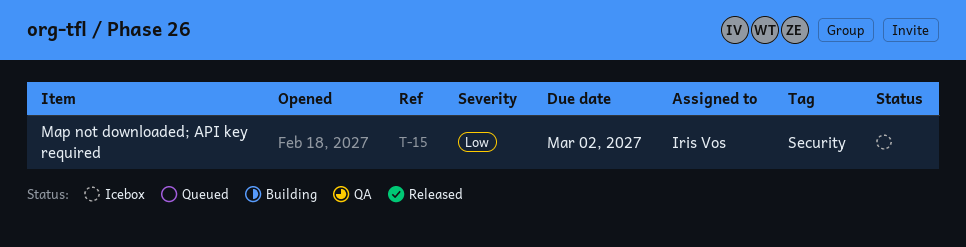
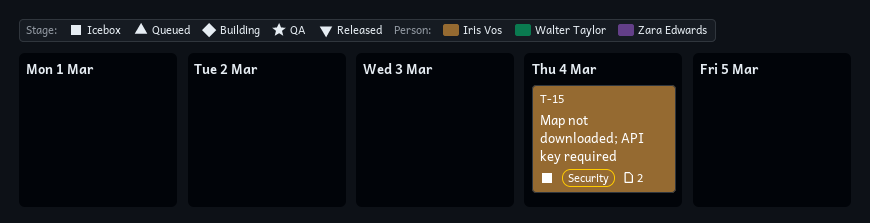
T-15, due: Mar 2 -> Mar 4

